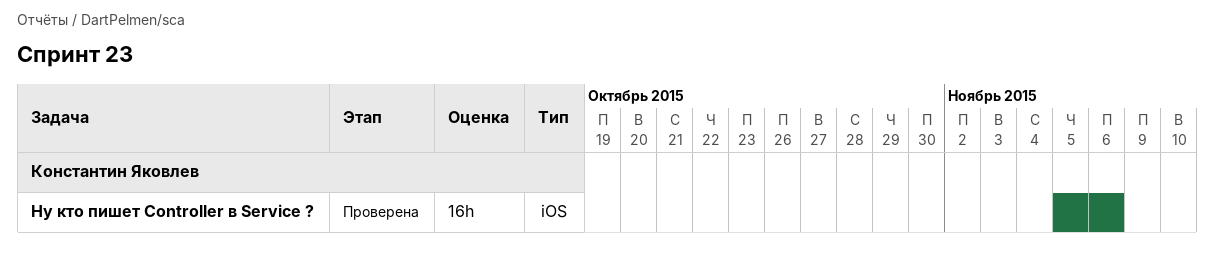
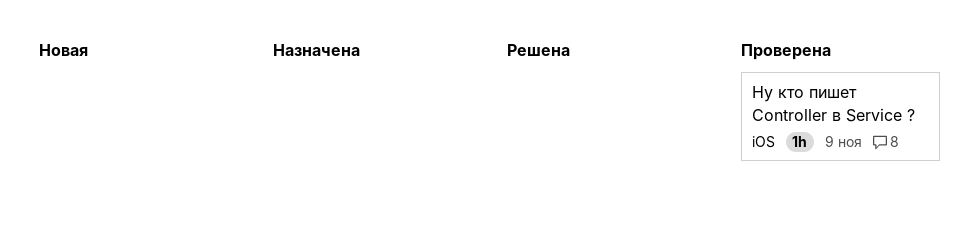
Ну кто пишет Controller в Service ?, estimate: 16h -> 1h
Ну кто пишет Controller в Service ?, due: Nov 6 -> Nov 9

